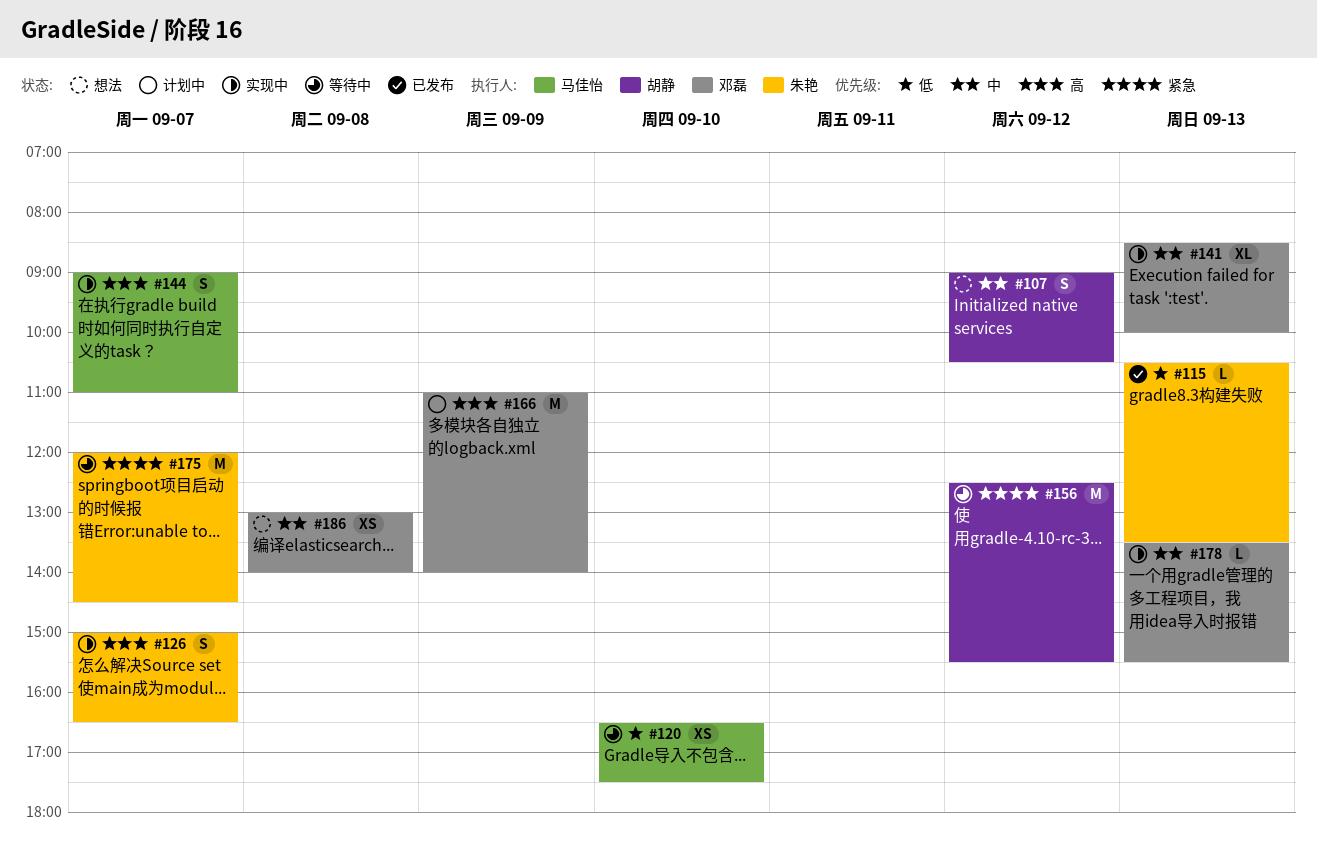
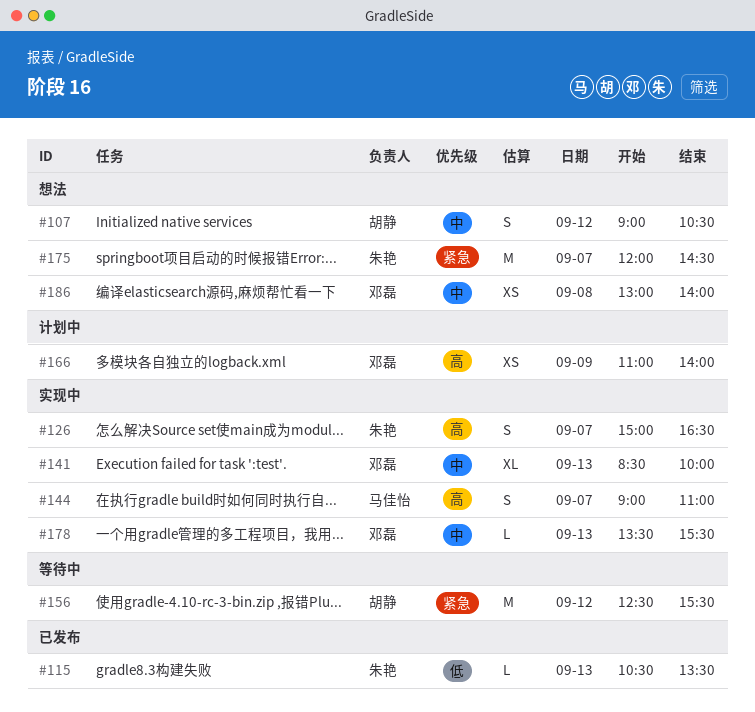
#120: present -> none
#166, estimate: M -> XS
#175, status: 等待中 -> 想法

